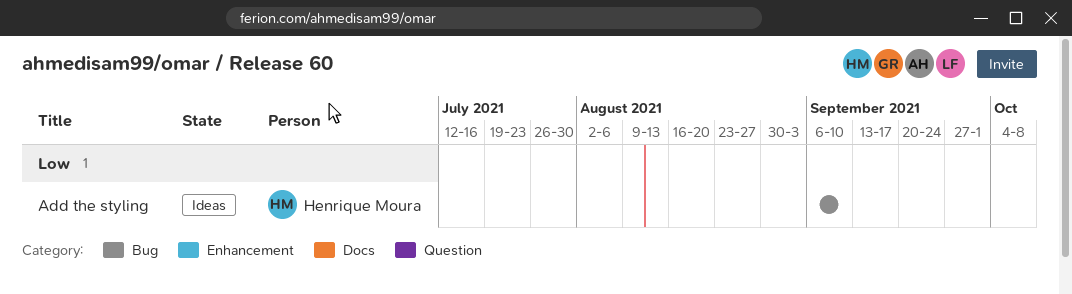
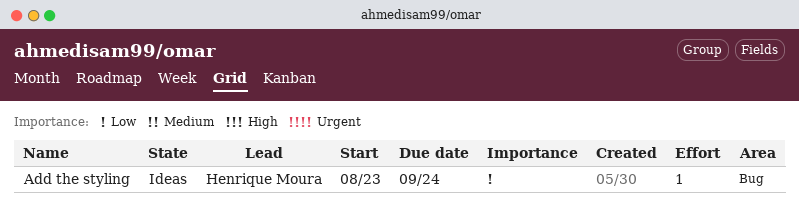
Add the styling, start: Sep 6 -> Aug 23
Add the styling, due: Sep 10 -> Sep 24

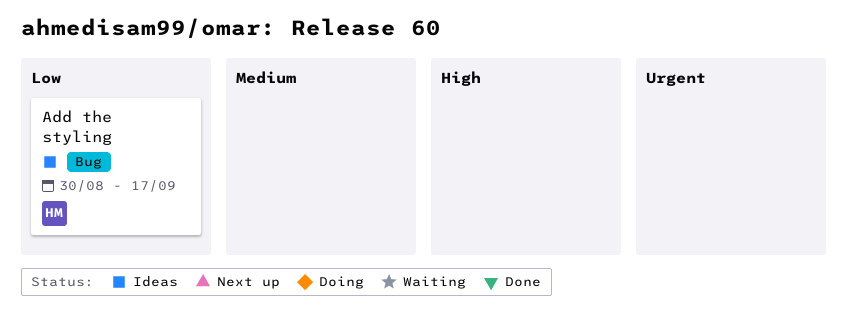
Add the styling, start: Aug 23 -> Aug 30
Add the styling, due: Sep 24 -> Sep 17

